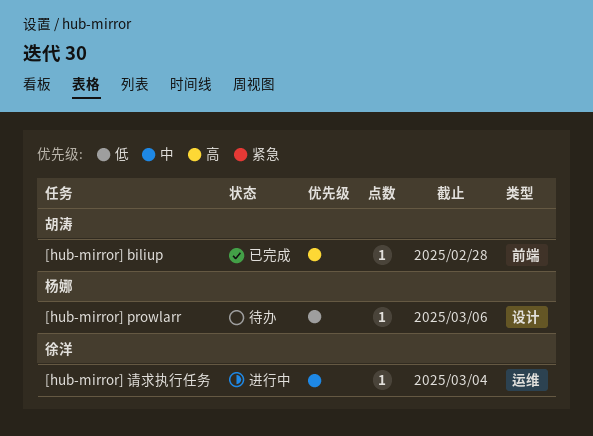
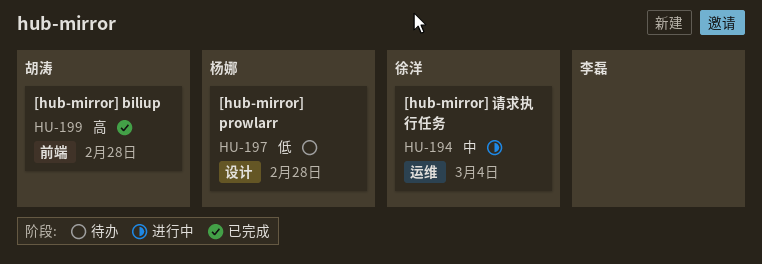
[hub-mirror] prowlarr, due: Mar 6 -> Feb 28

